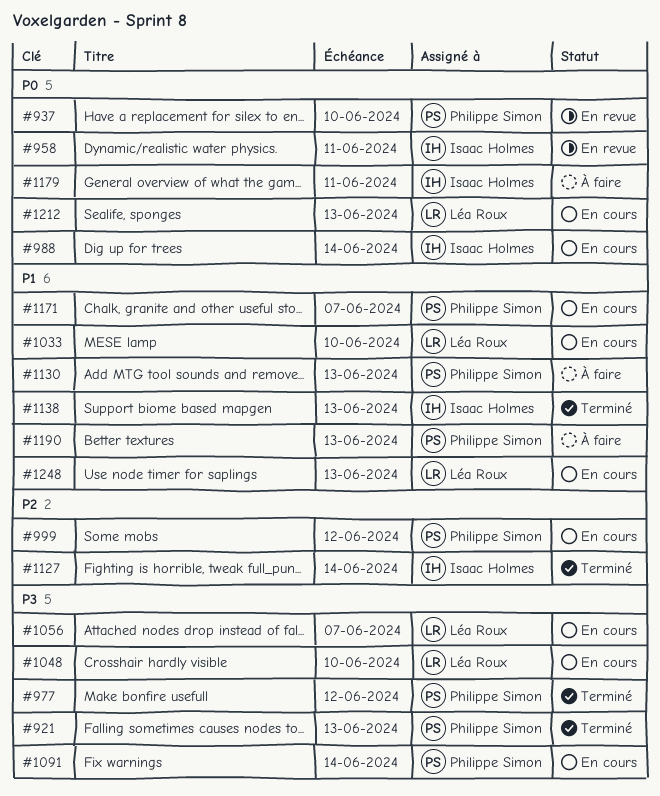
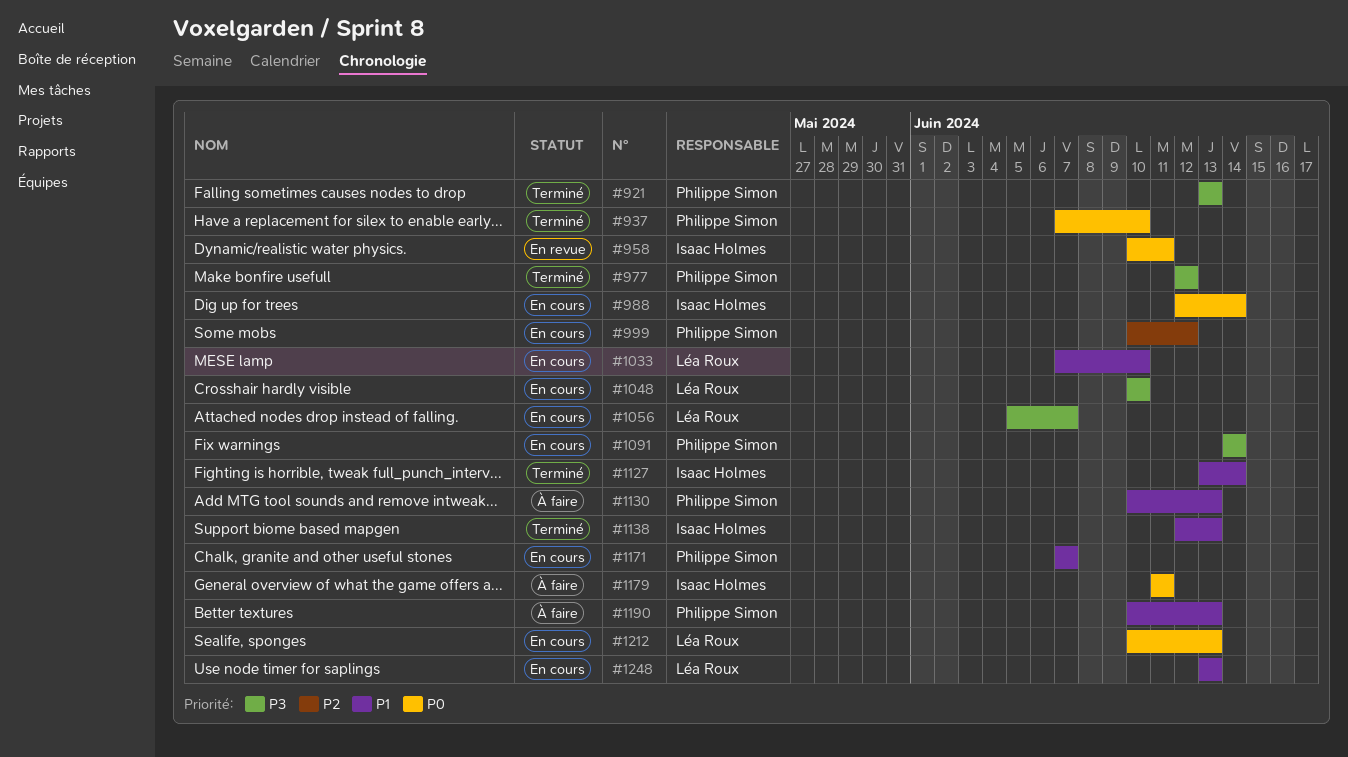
#937, status: En revue -> Terminé
#1127, priority: P2 -> P1

